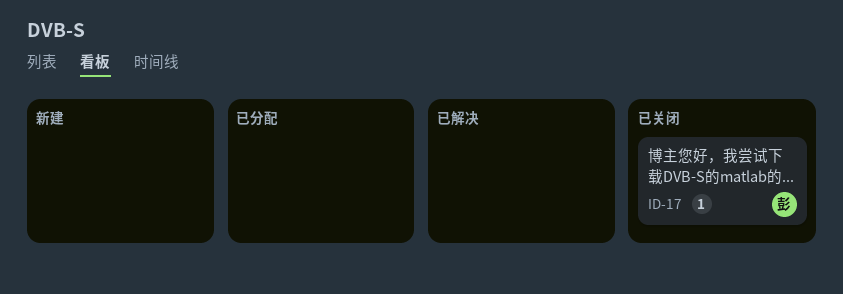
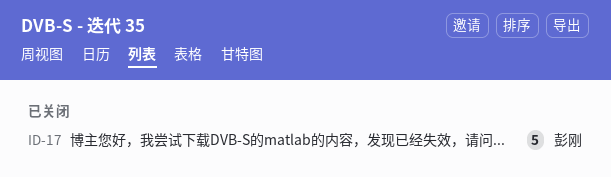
ID-17, estimate: 1 -> 5

